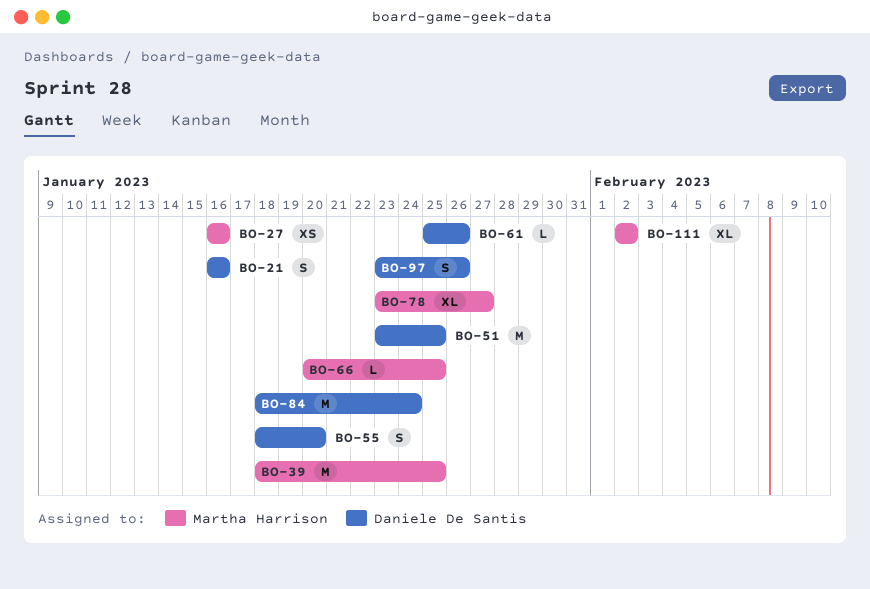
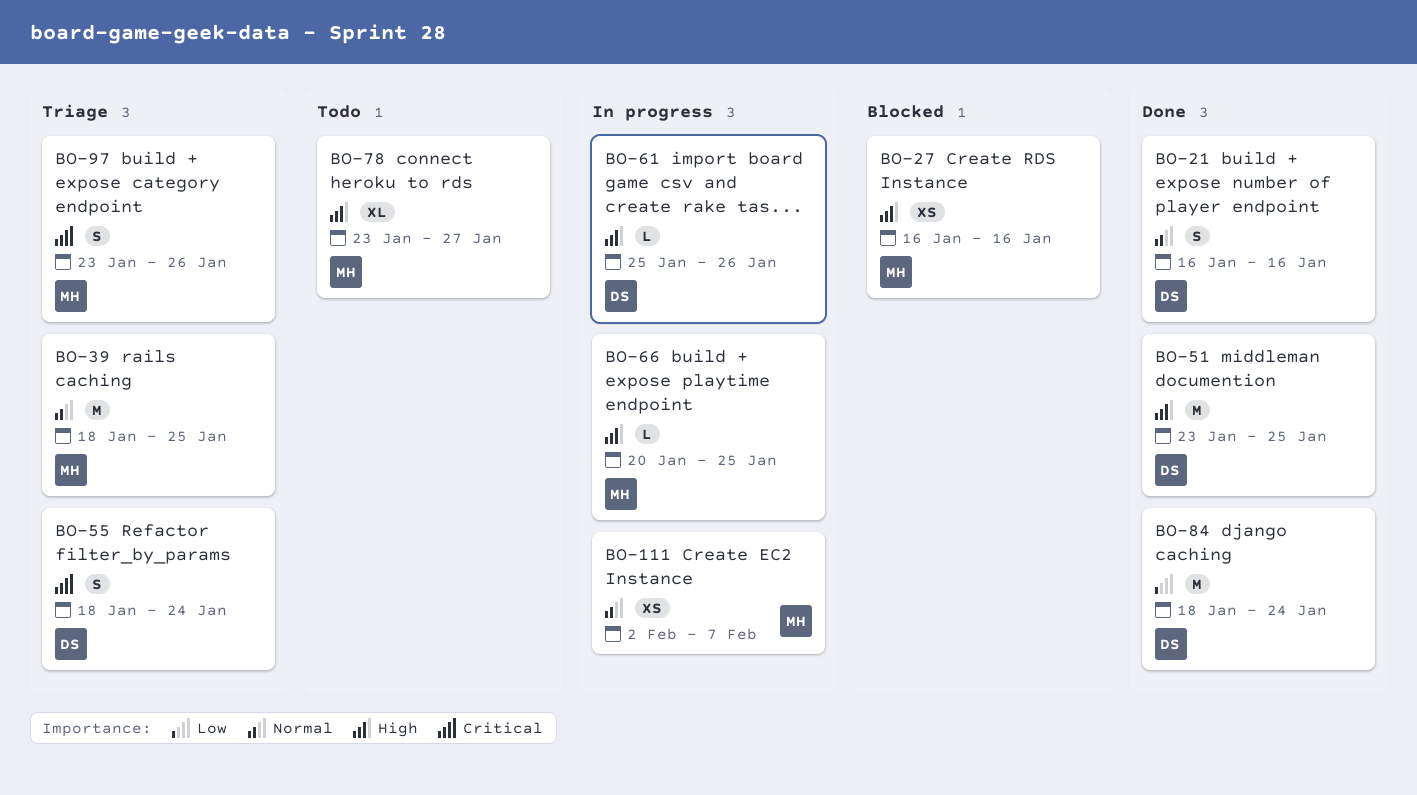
BO-55, due: Jan 20 -> Jan 24
BO-97, owner: Daniele De Santis -> Martha Harrison
BO-111, estimate: XL -> XS
BO-111, due: Feb 2 -> Feb 7

